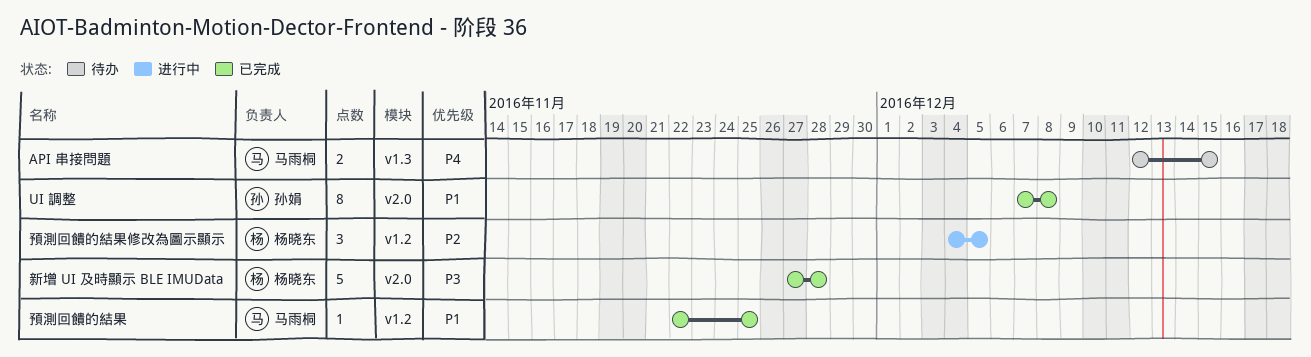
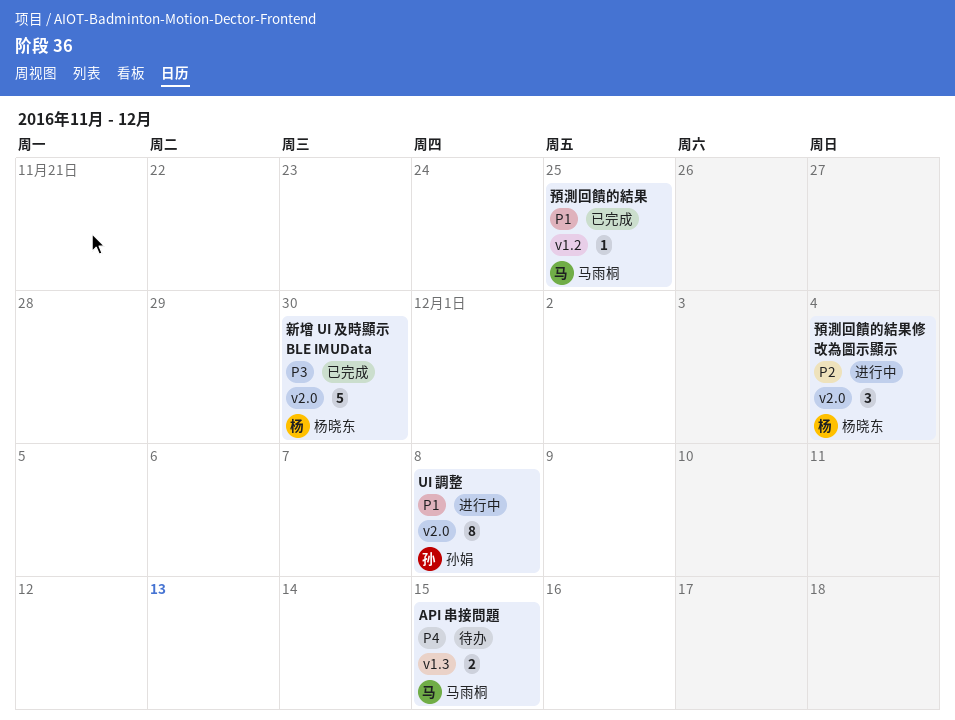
UI 調整, status: 已完成 -> 进行中
新增 UI 及時顯示 BLE IMUData, due: Nov 28 -> Nov 30
預測回饋的結果修改為圖示顯示, label: v1.2 -> v2.0
預測回饋的結果修改為圖示顯示, due: Dec 5 -> Dec 4

